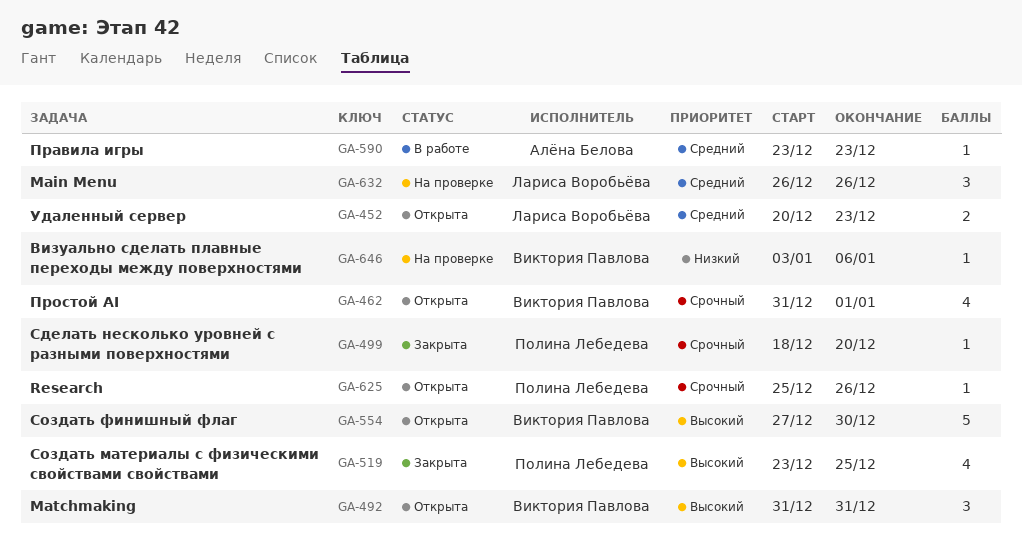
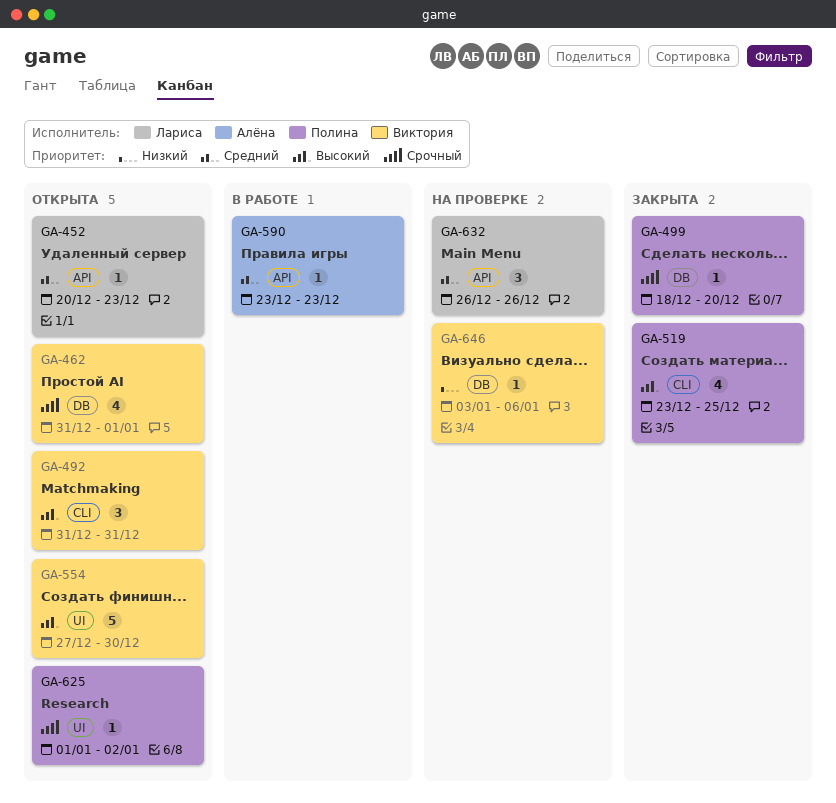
GA-452, estimate: 2 -> 1
GA-625, start: Dec 25 -> Jan 1
GA-625, due: Dec 26 -> Jan 2

